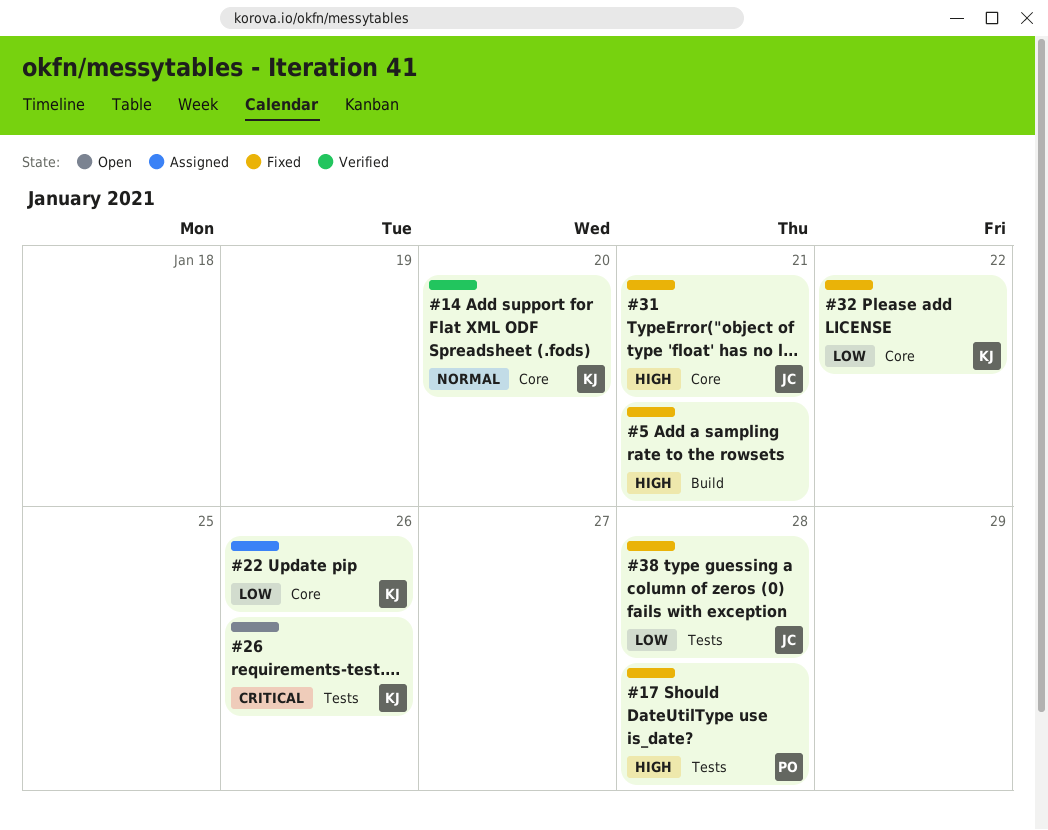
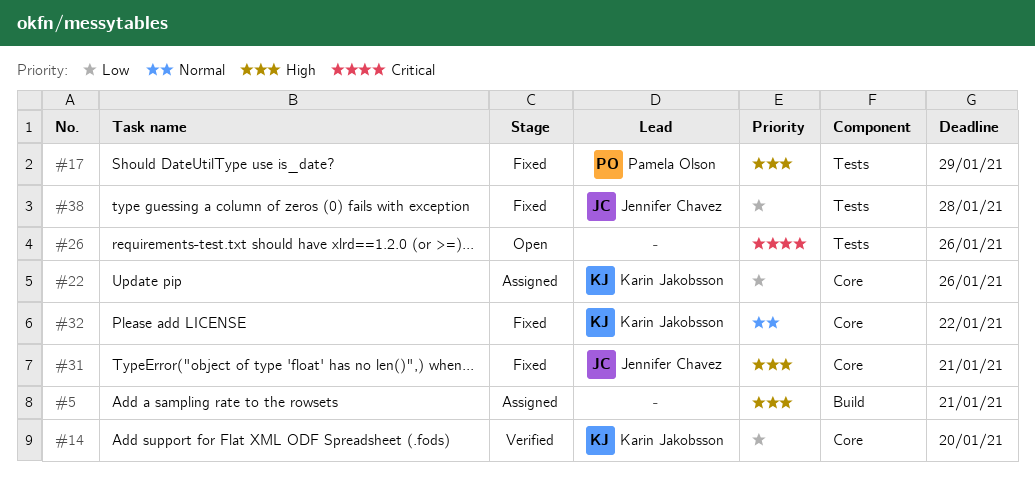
#5, status: Fixed -> Assigned
#14, priority: Normal -> Low
#17, due: Jan 28 -> Jan 29
#26, owner: Karin Jakobsson -> none
#32, priority: Low -> Normal

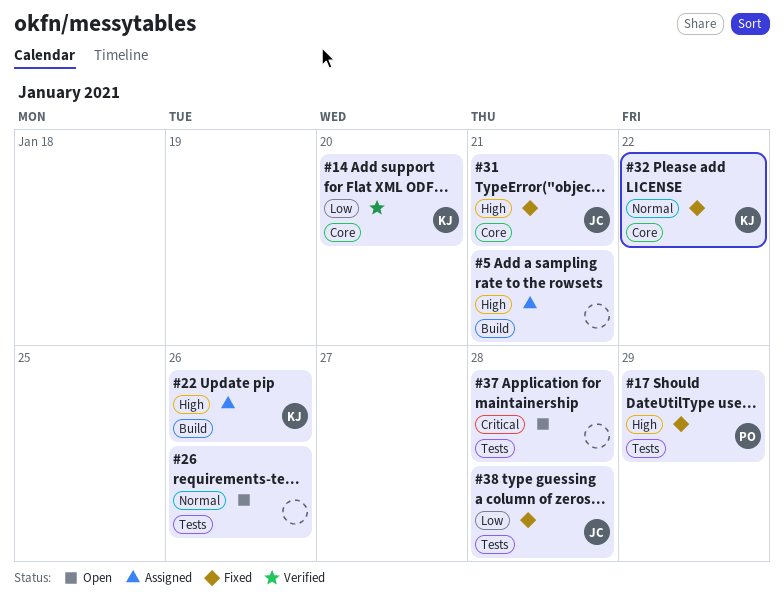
#22, priority: Low -> High
#22, label: Core -> Build
#26, priority: Critical -> Normal
#37: none -> present

